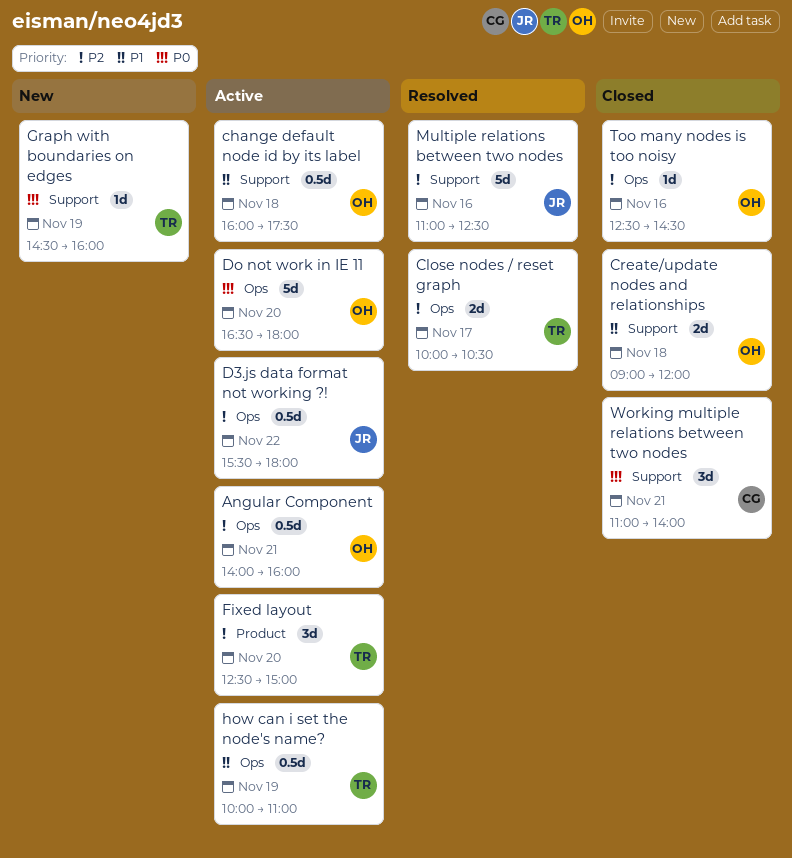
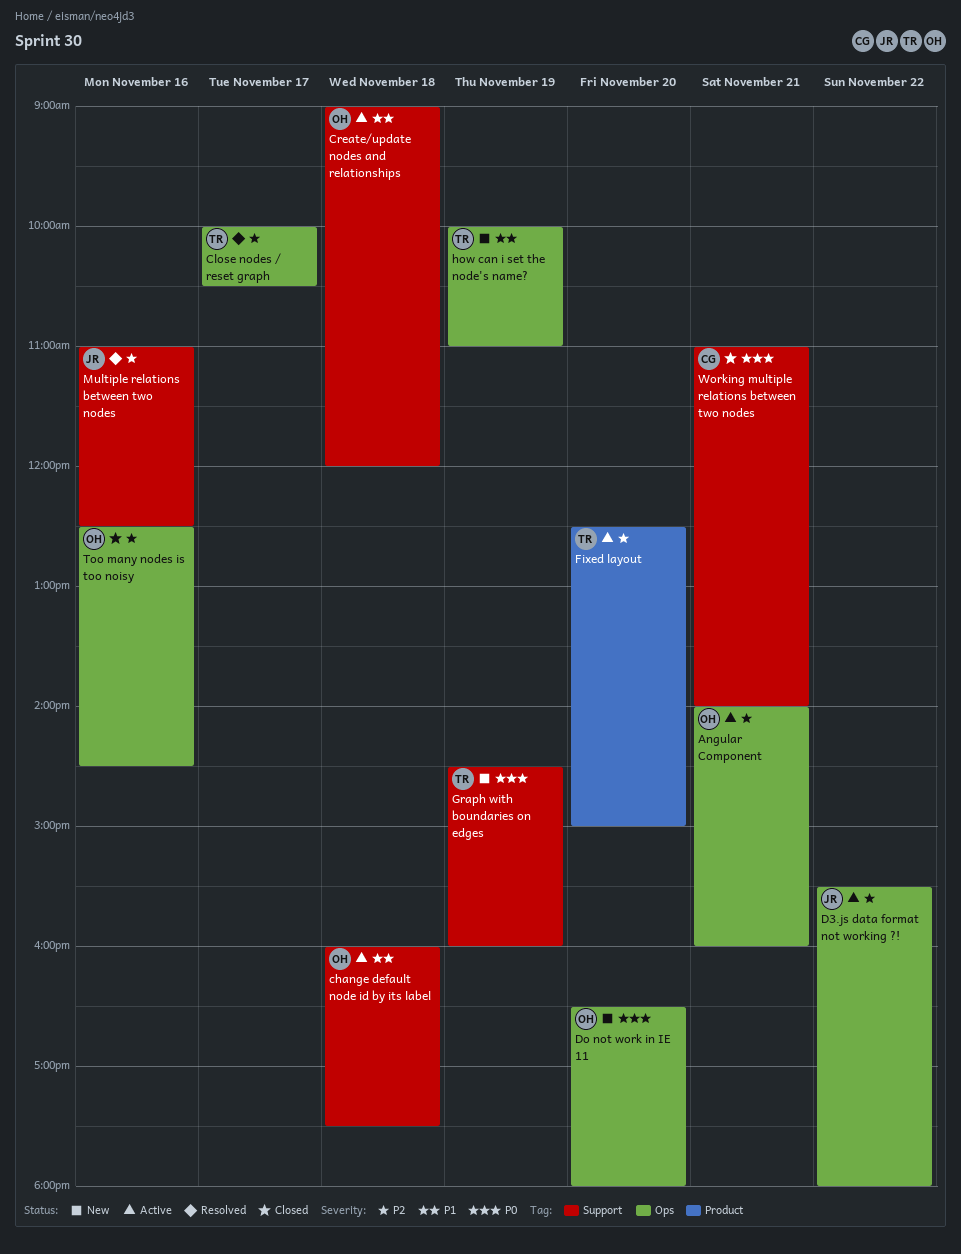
Create/update nodes and relationships, status: Closed -> Active
Do not work in IE 11, status: Active -> New
how can i set the node's name?, status: Active -> New

